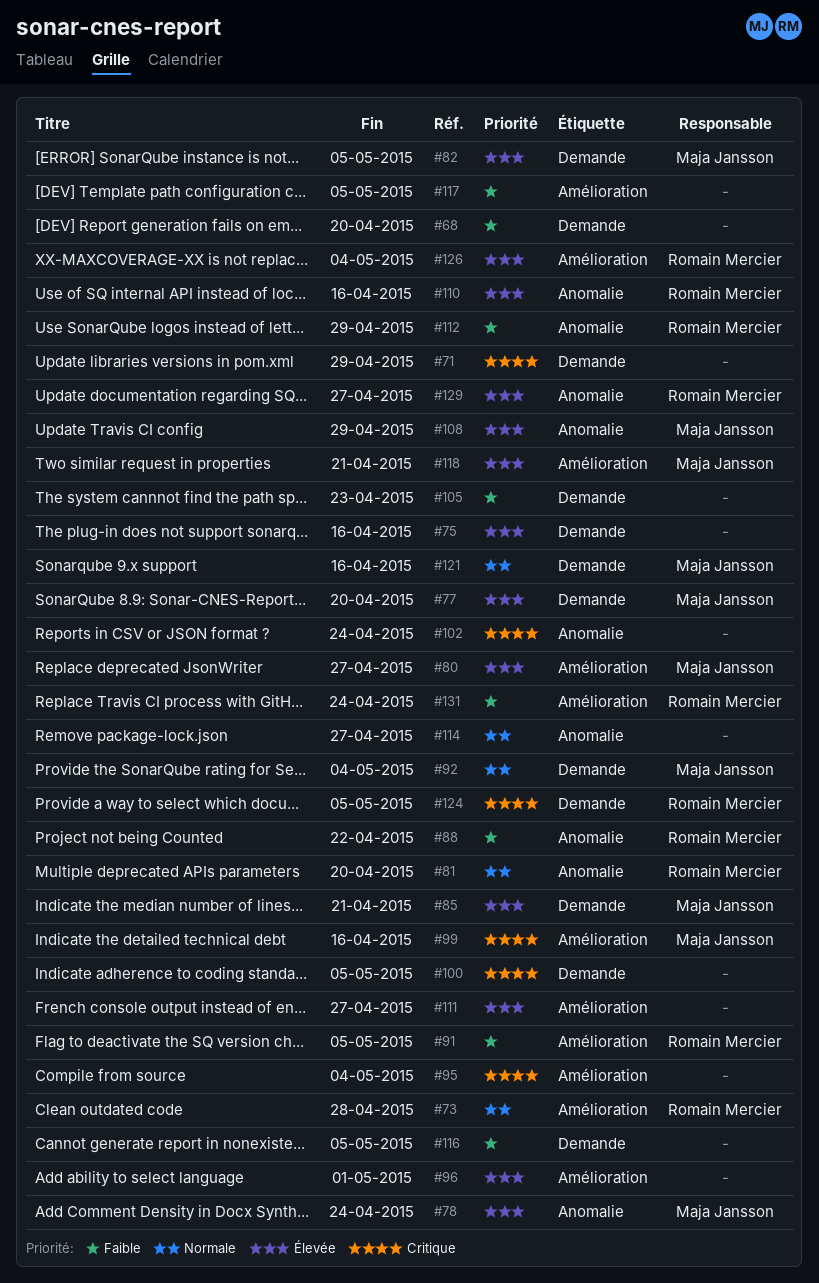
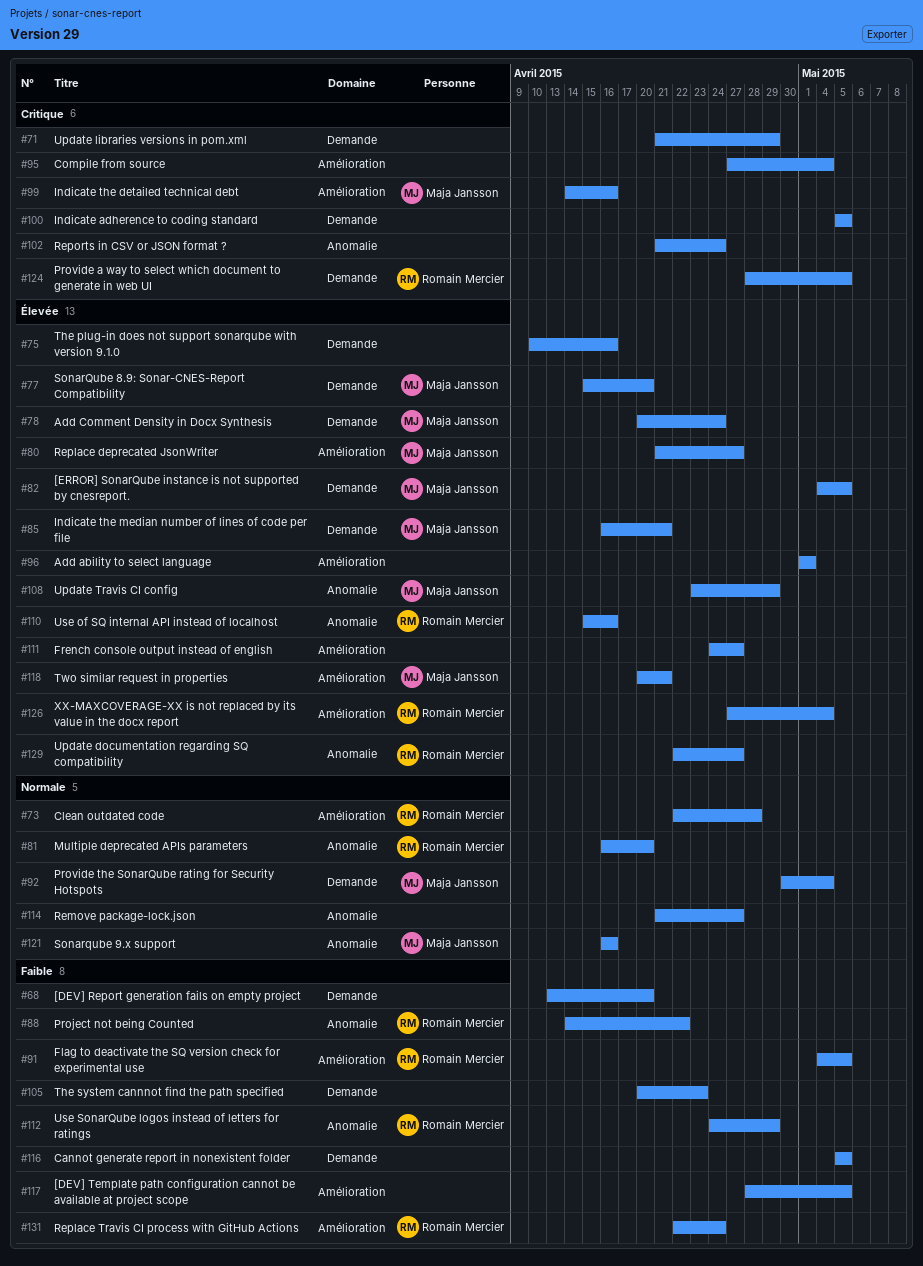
#78, label: Anomalie -> Demande
#121, label: Demande -> Anomalie

